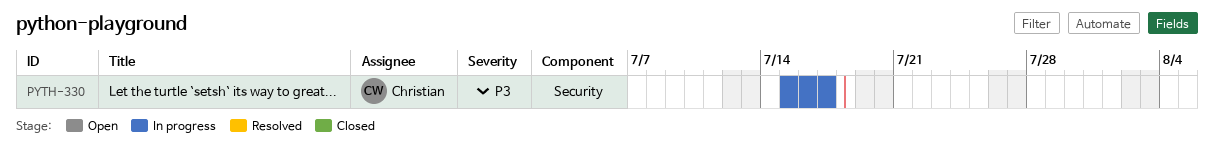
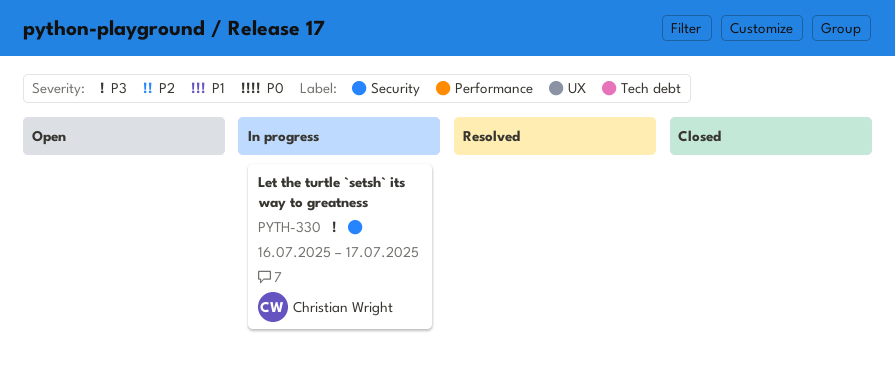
PYTH-330, start: Jul 15 -> Jul 16

